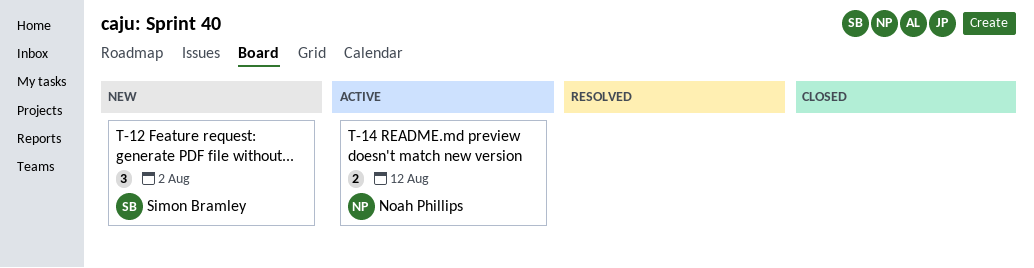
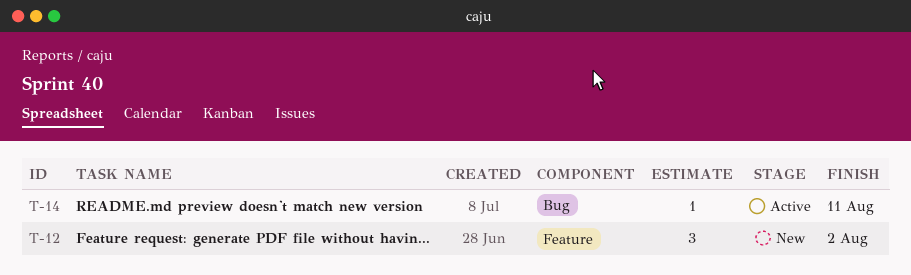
T-14, estimate: 2 -> 1
T-14, due: Aug 12 -> Aug 11

